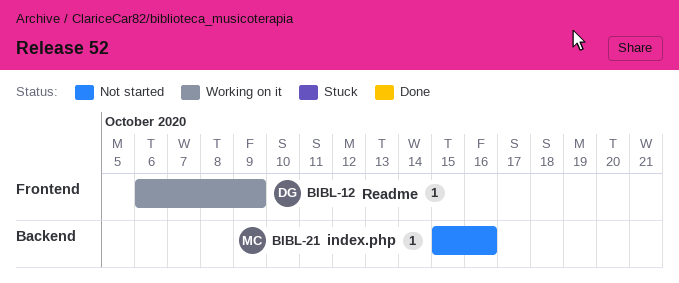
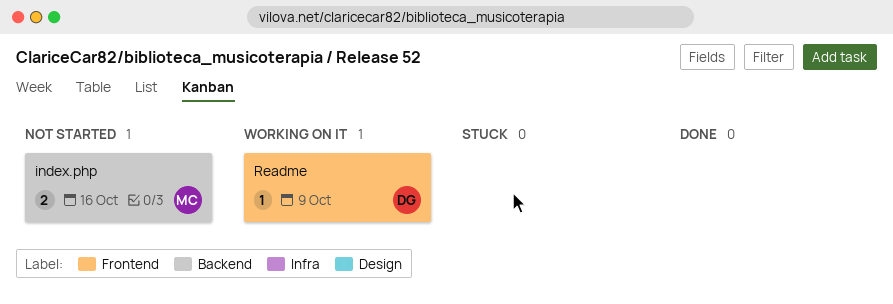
index.php, estimate: 1 -> 2

